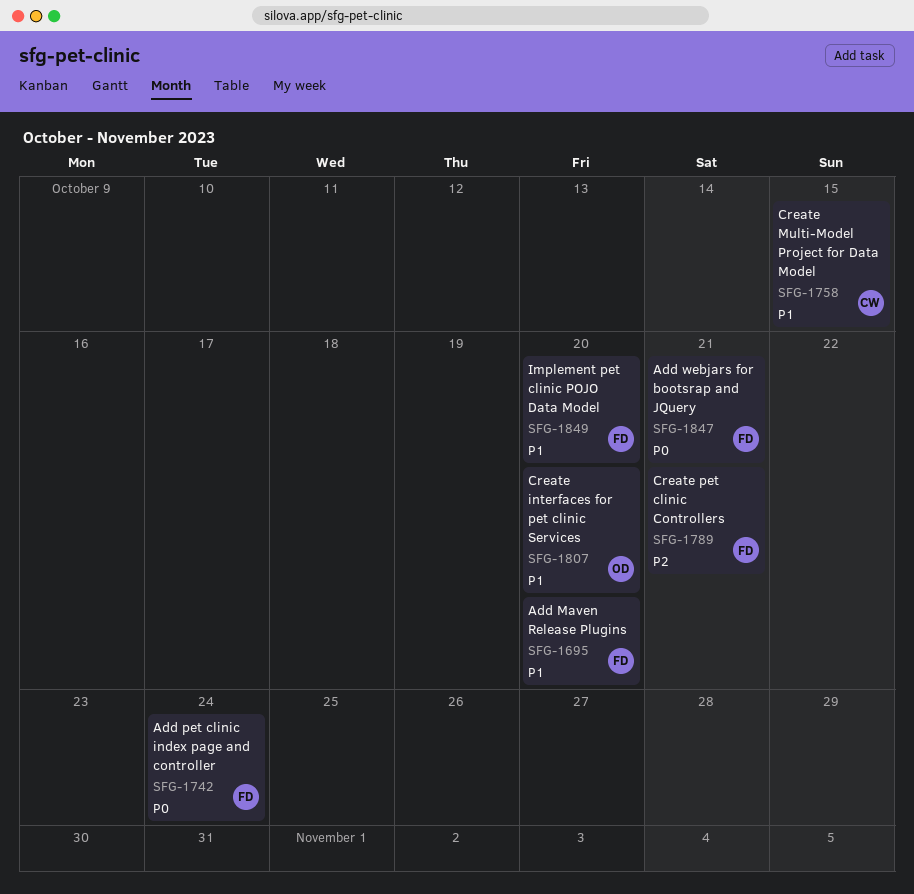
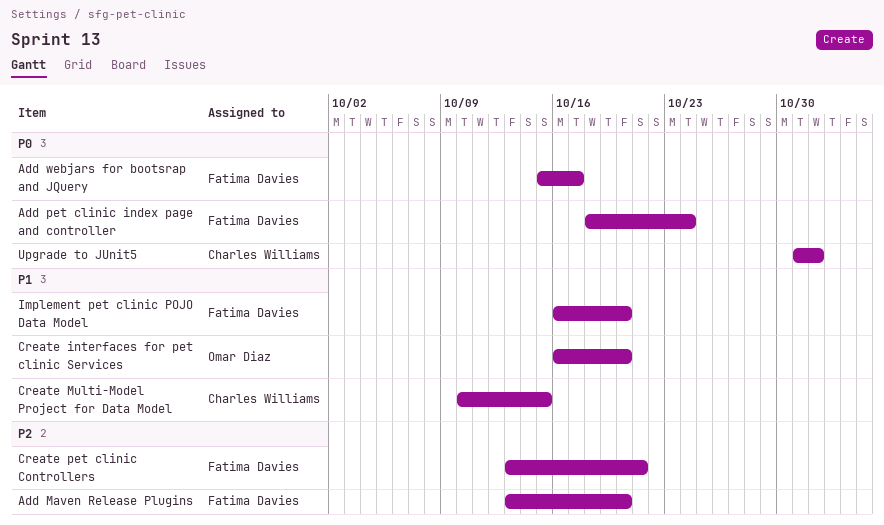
Add Maven Release Plugins, priority: P1 -> P2
Add webjars for bootsrap and JQuery, due: Oct 21 -> Oct 17
Upgrade to JUnit5: none -> present

